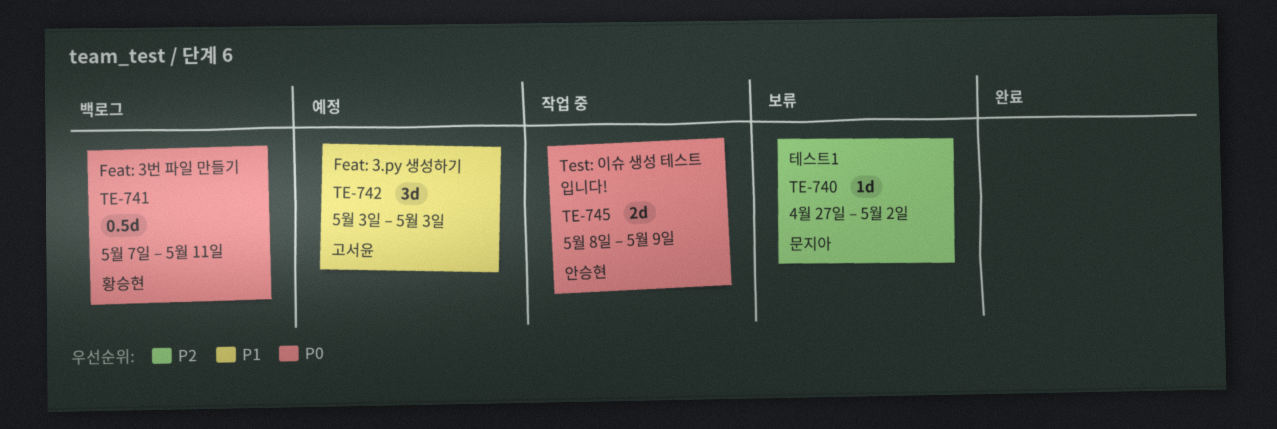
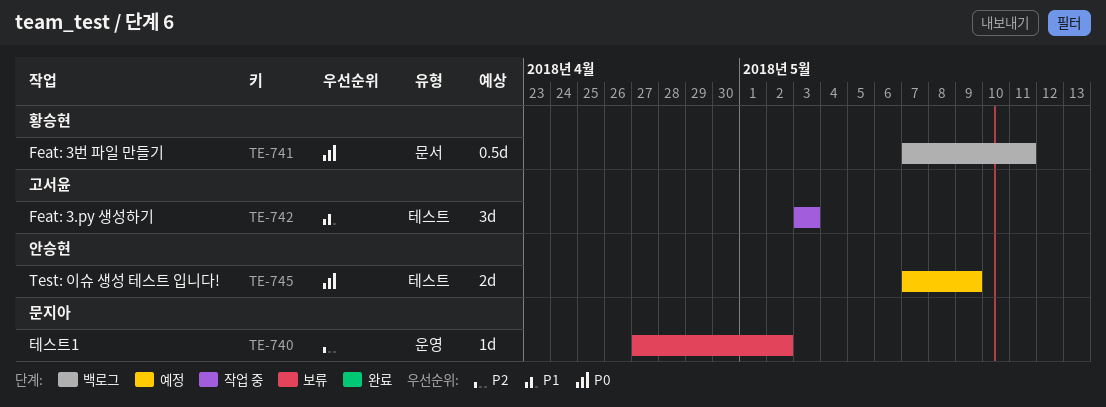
TE-742, status: 예정 -> 작업 중
TE-745, status: 작업 중 -> 예정
TE-745, start: May 8 -> May 7

